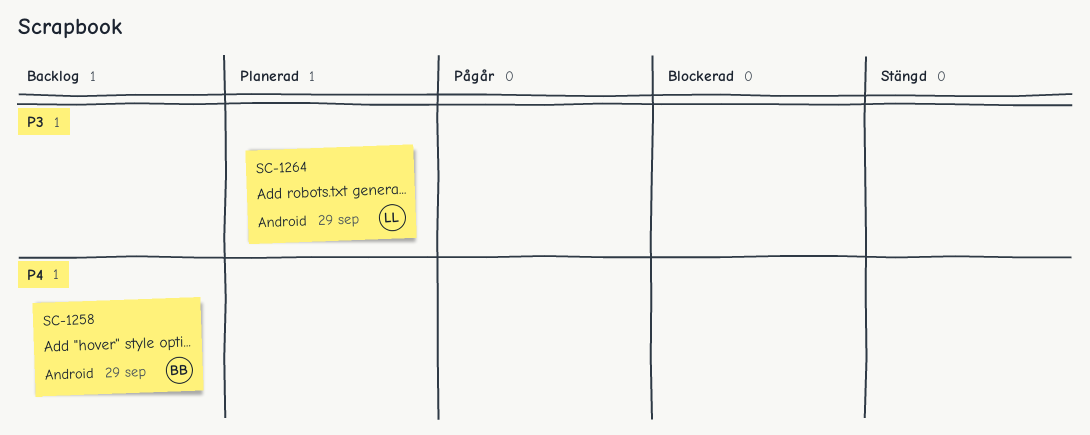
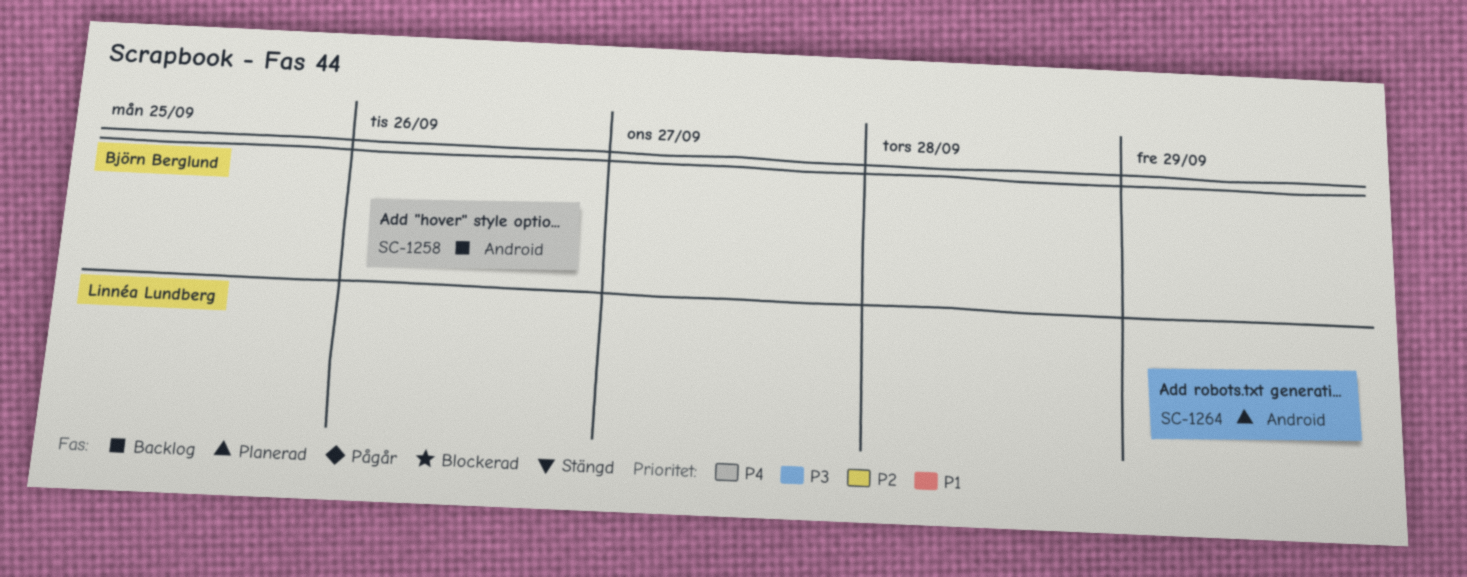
SC-1258, due: Sep 29 -> Sep 26

